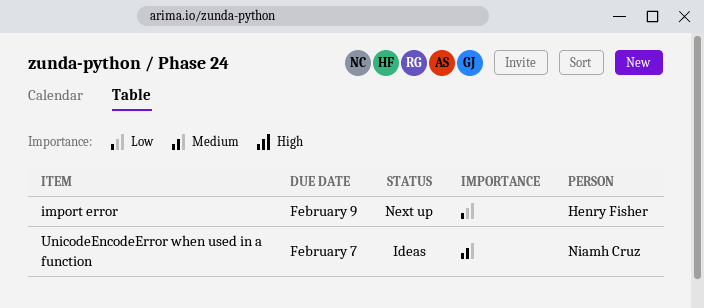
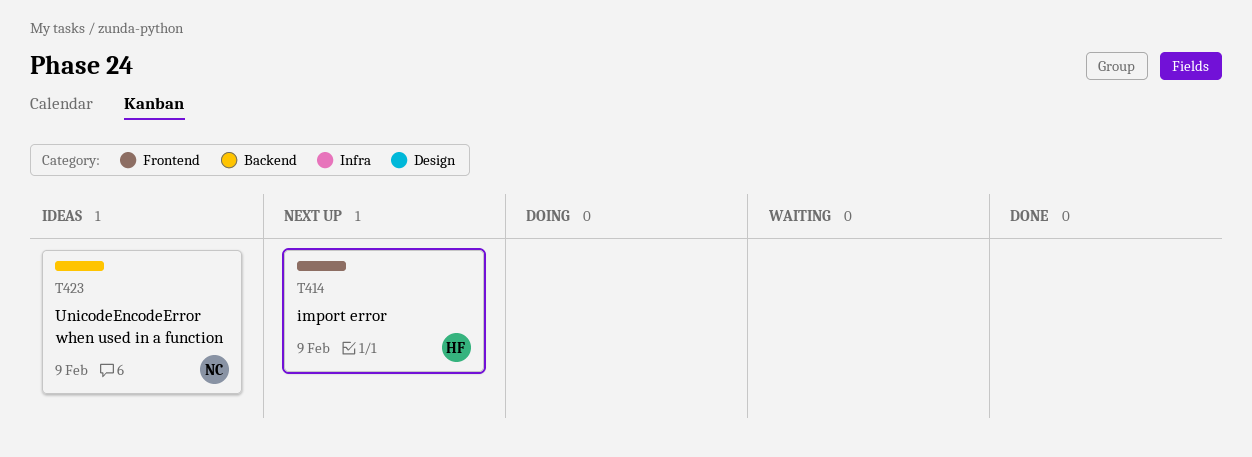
UnicodeEncodeError when used in a function, due: Feb 7 -> Feb 9

